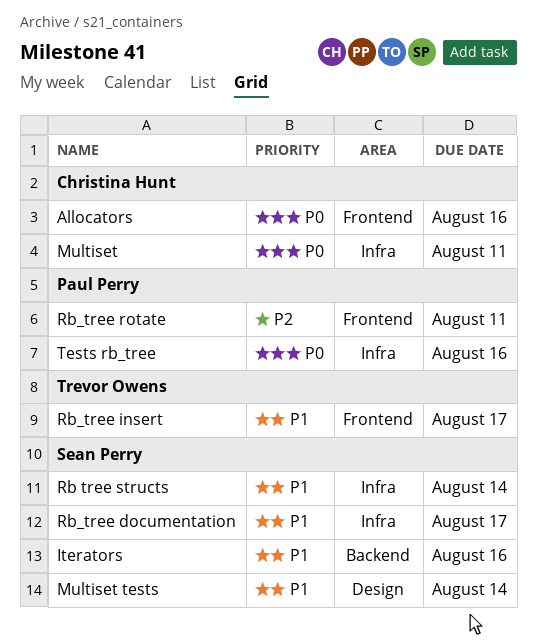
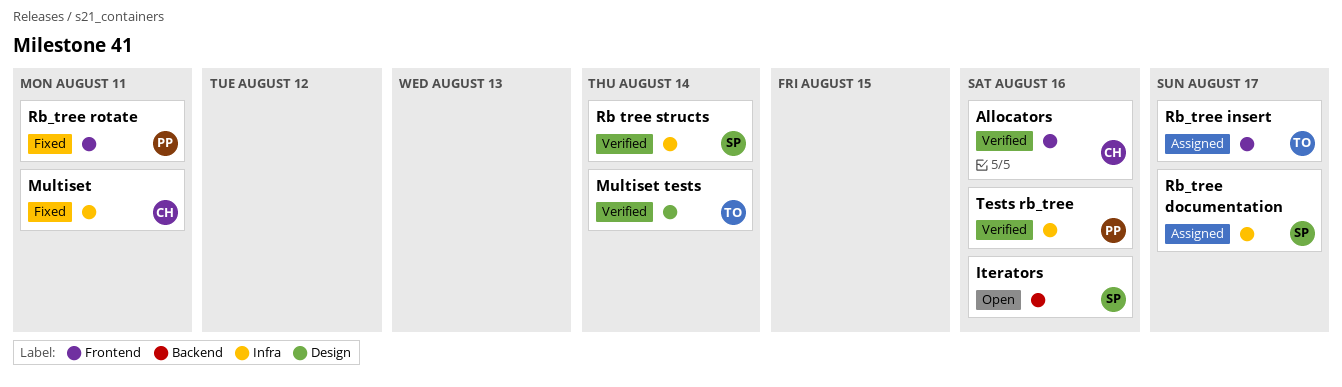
Multiset tests, owner: Sean Perry -> Trevor Owens

